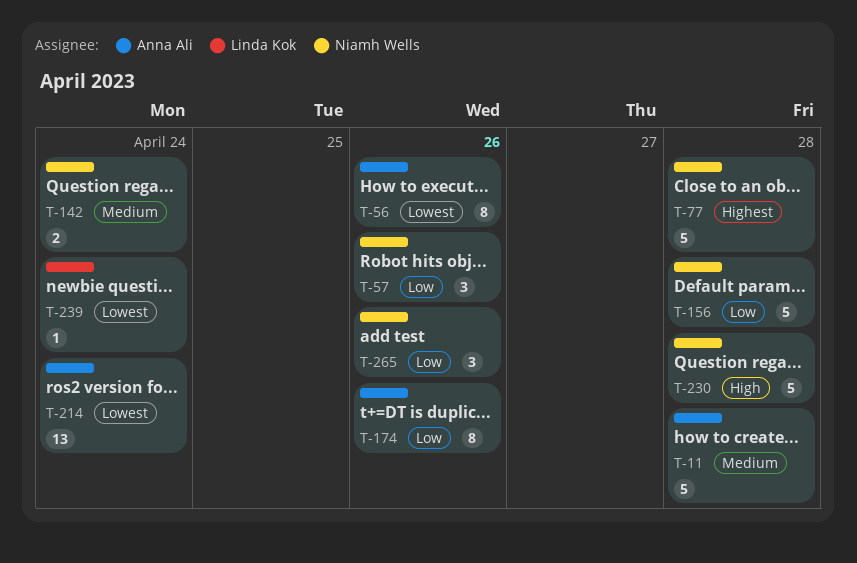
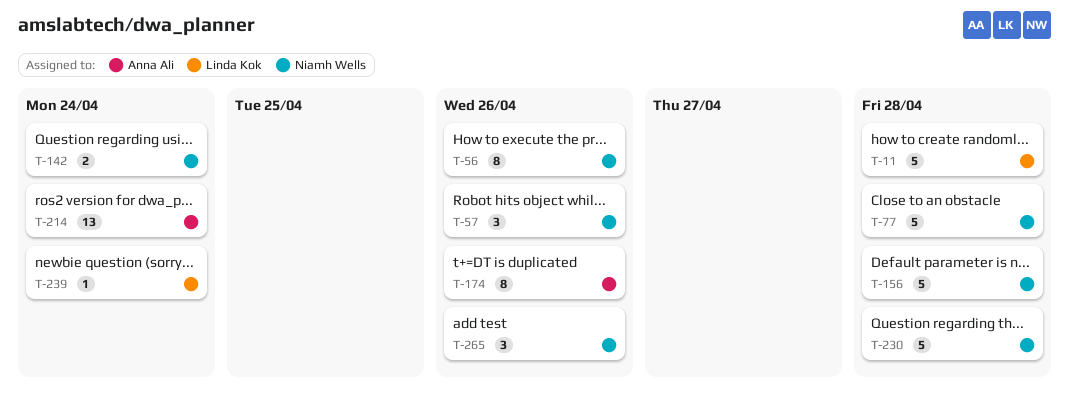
T-11, owner: Anna Ali -> Linda Kok
T-56, owner: Anna Ali -> Niamh Wells

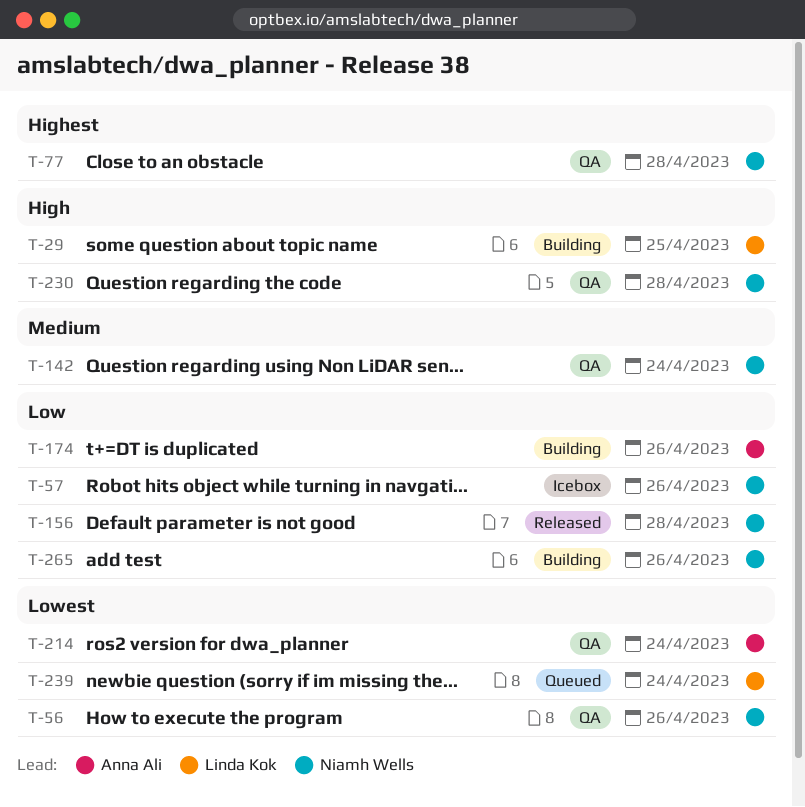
T-11: present -> none
T-29: none -> present

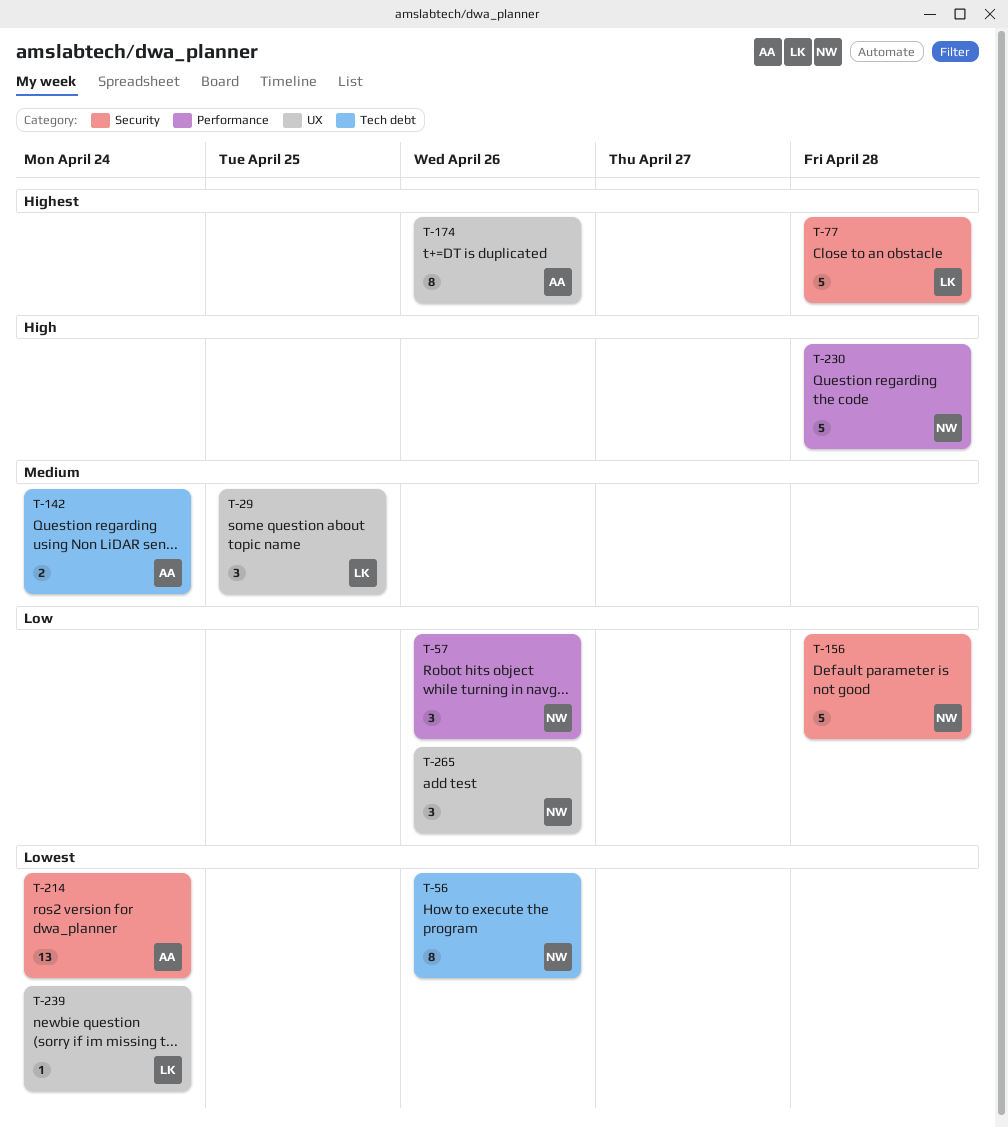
T-29, priority: High -> Medium
T-77, owner: Niamh Wells -> Linda Kok
T-142, owner: Niamh Wells -> Anna Ali
T-174, priority: Low -> Highest

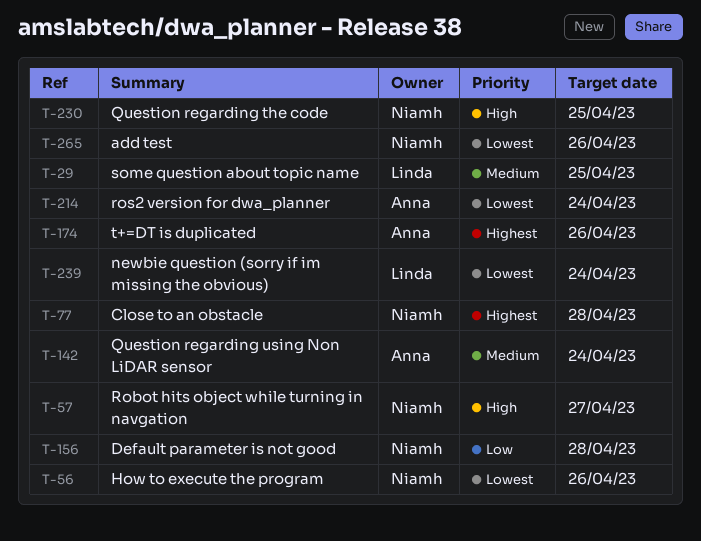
T-57, priority: Low -> High
T-57, due: Apr 26 -> Apr 27
T-77, owner: Linda -> Niamh
T-230, due: Apr 28 -> Apr 25
T-265, priority: Low -> Lowest

